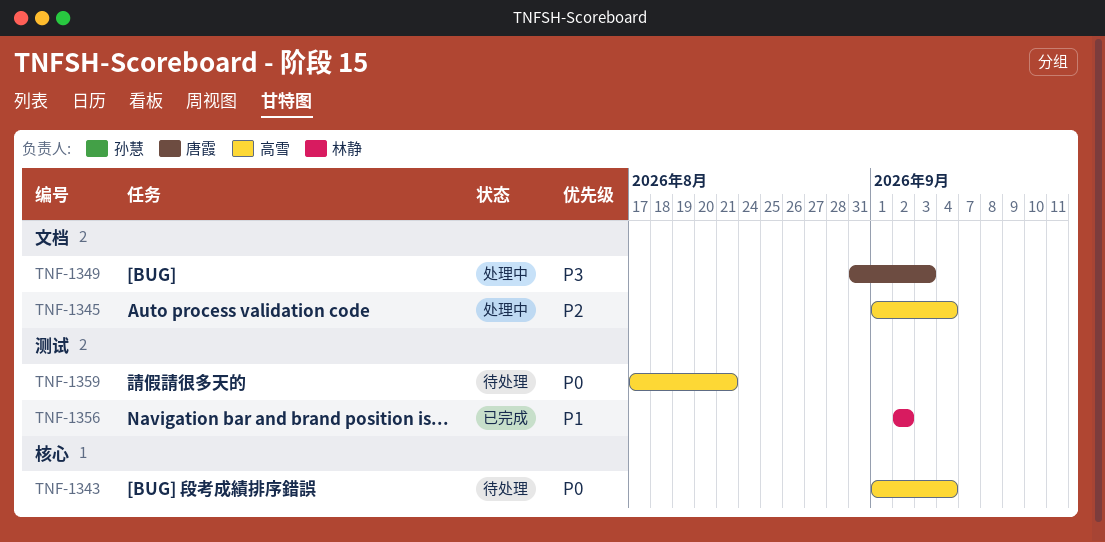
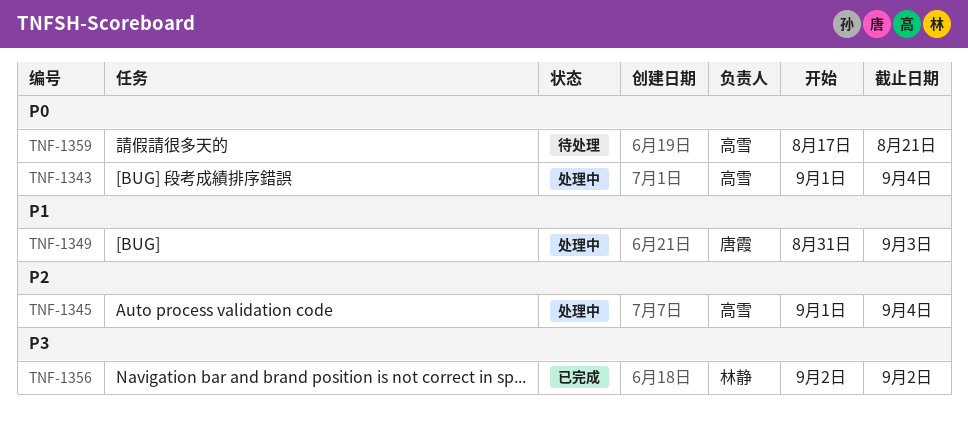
TNF-1343, status: 待处理 -> 处理中
TNF-1349, priority: P3 -> P1
TNF-1356, priority: P1 -> P3

